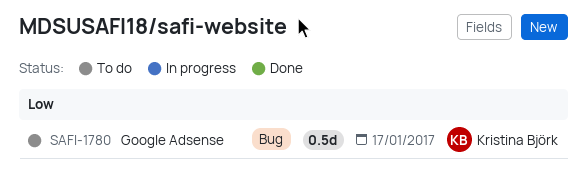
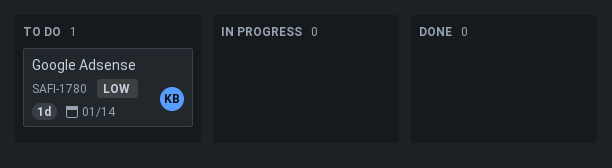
SAFI-1780, estimate: 0.5d -> 1d
SAFI-1780, due: Jan 17 -> Jan 14

